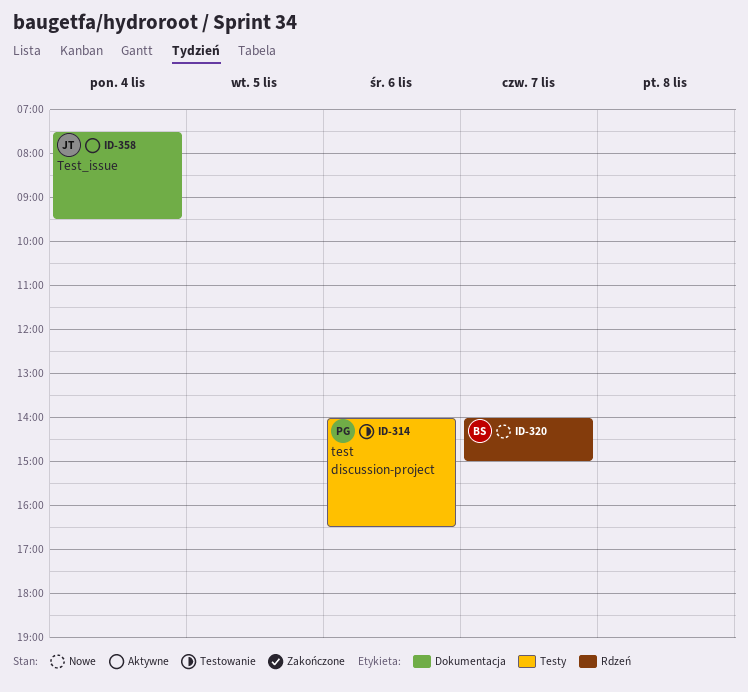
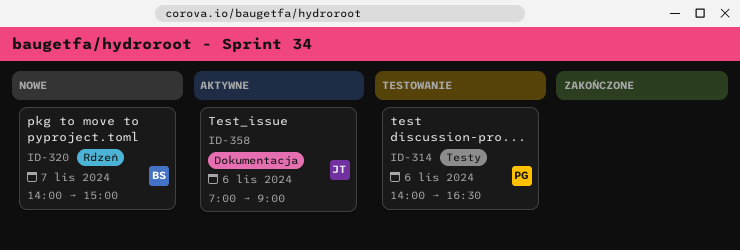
ID-358, day: Nov 4 -> Nov 6
ID-358, begins: 07:30 -> 07:00
ID-358, ends: 09:30 -> 09:00

